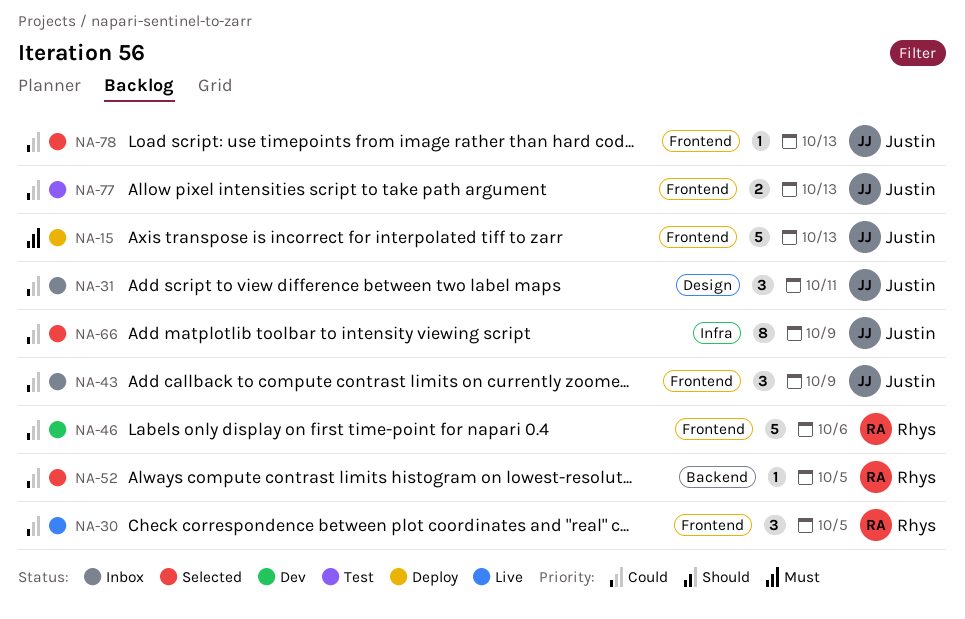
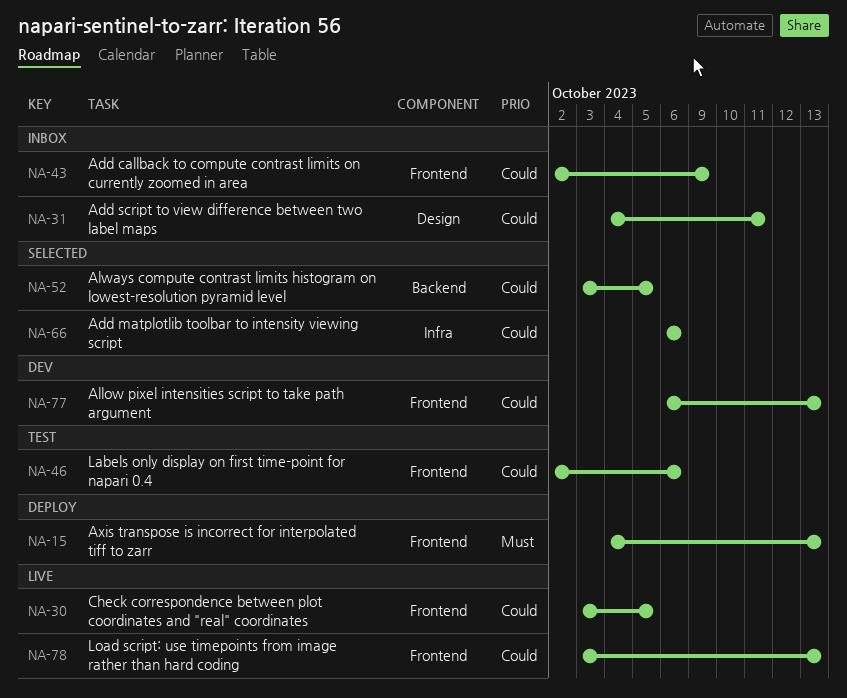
NA-46, status: Dev -> Test
NA-66, due: Oct 9 -> Oct 6
NA-77, status: Test -> Dev
NA-78, status: Selected -> Live

